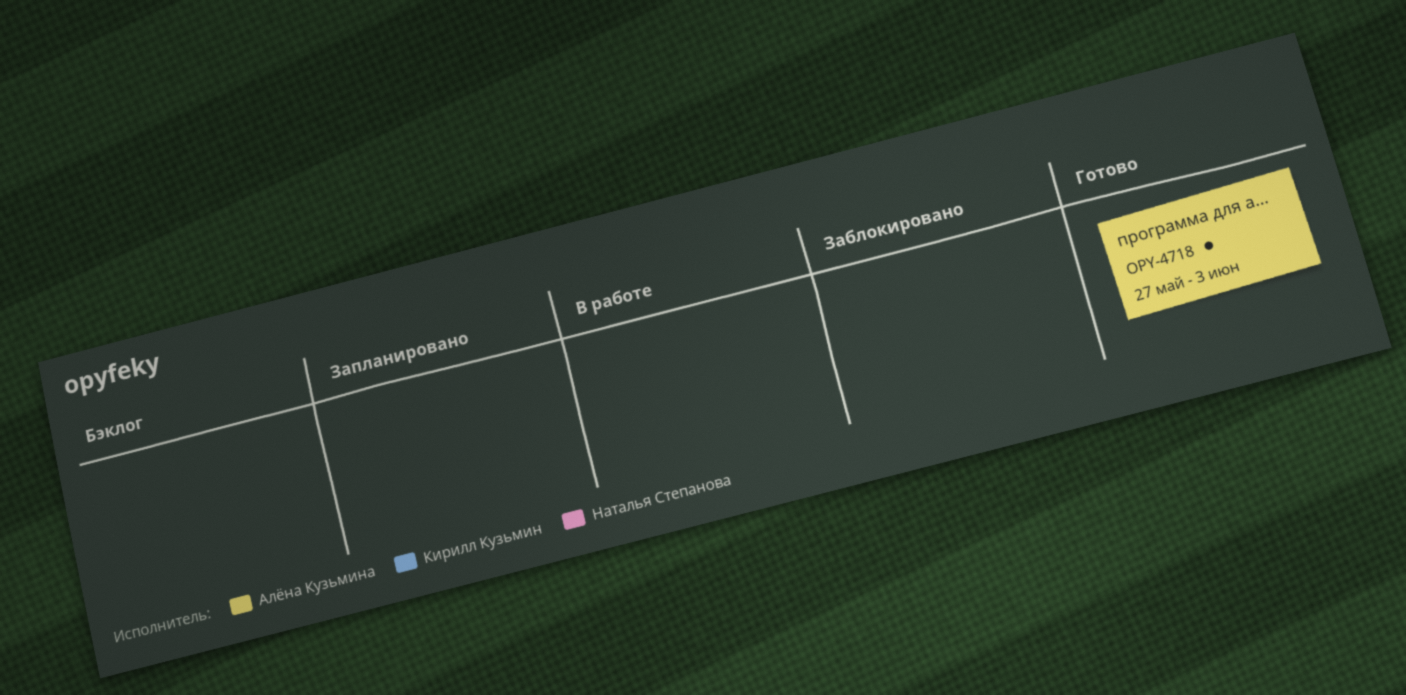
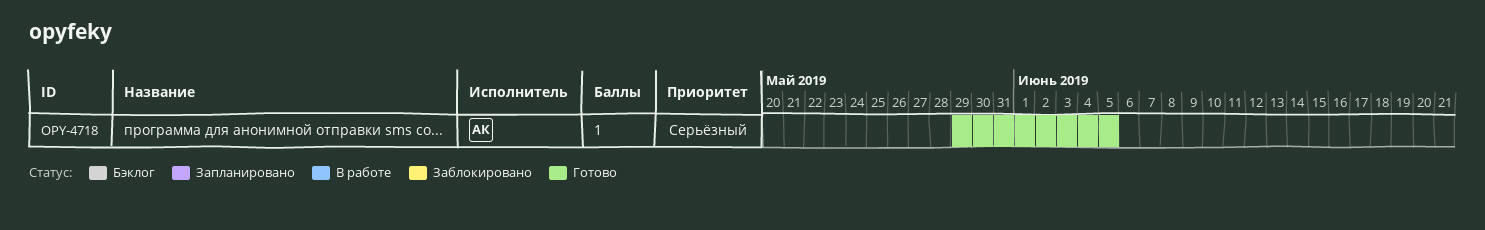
OPY-4718, start: May 27 -> May 29
OPY-4718, due: Jun 3 -> Jun 5

